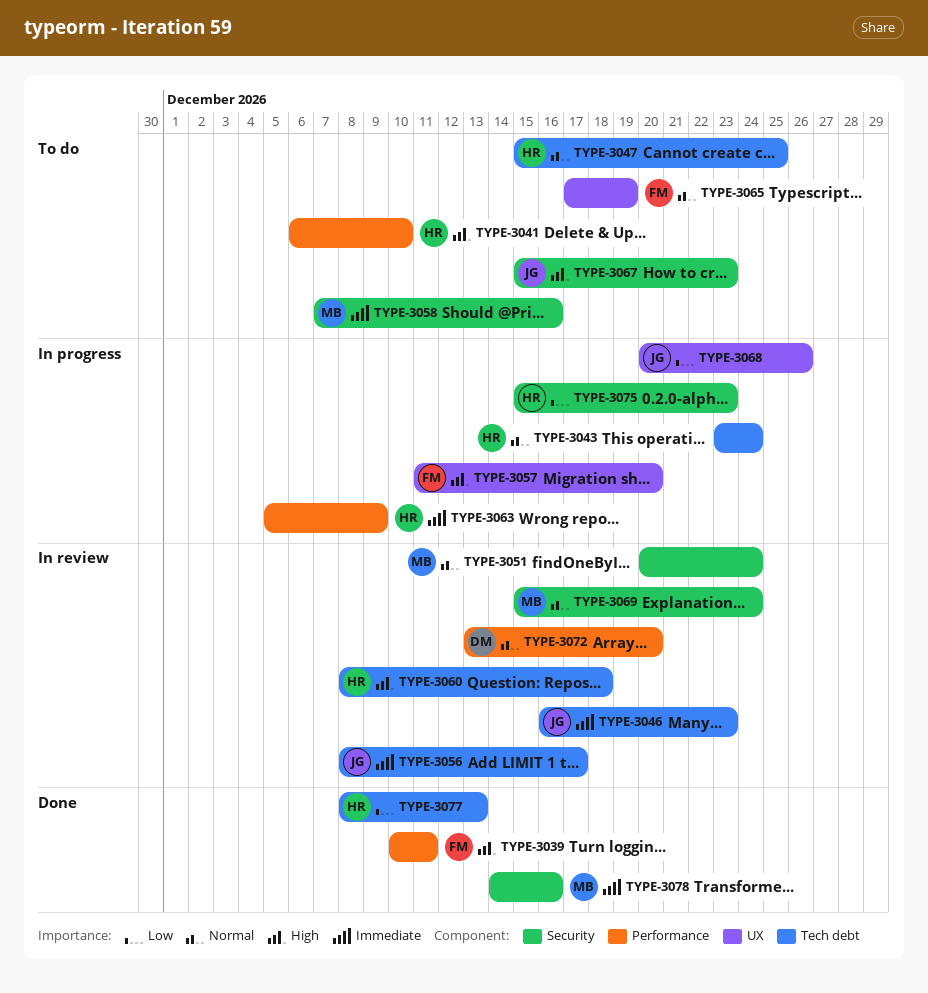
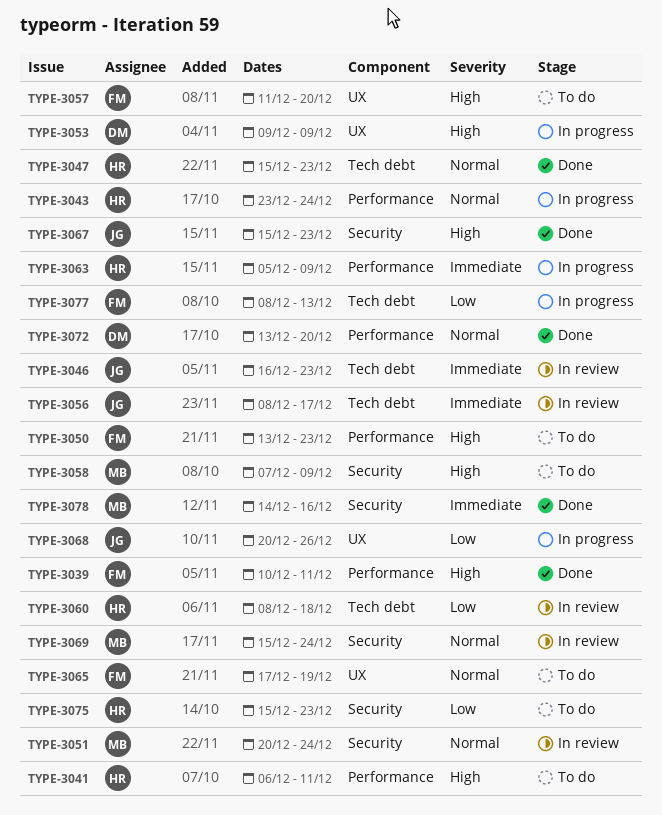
TYPE-3041, due: Dec 10 -> Dec 11
TYPE-3043, label: Tech debt -> Performance
TYPE-3047, status: To do -> Done
TYPE-3047, due: Dec 25 -> Dec 23
TYPE-3050: none -> present
TYPE-3053: none -> present
TYPE-3057, status: In progress -> To do
TYPE-3058, priority: Immediate -> High
TYPE-3058, due: Dec 16 -> Dec 9
TYPE-3060, priority: High -> Low
TYPE-3067, status: To do -> Done
TYPE-3072, status: In review -> Done
TYPE-3075, status: In progress -> To do
TYPE-3077, status: Done -> In progress
TYPE-3077, owner: HR -> FM

